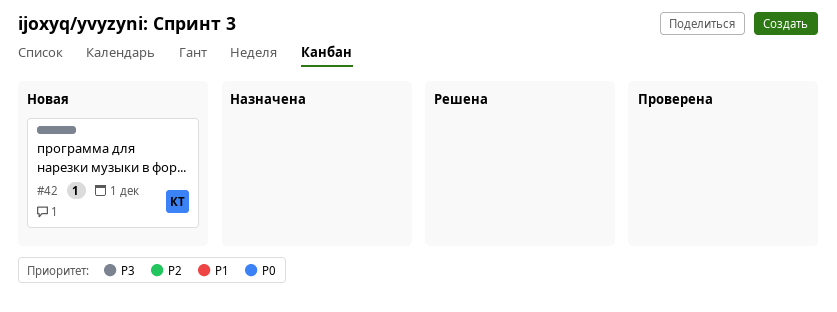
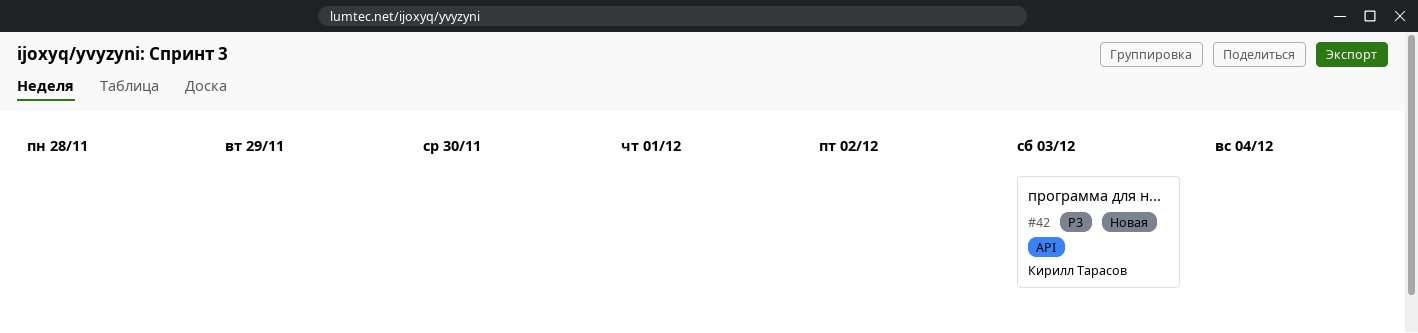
#42, due: Dec 1 -> Dec 3

